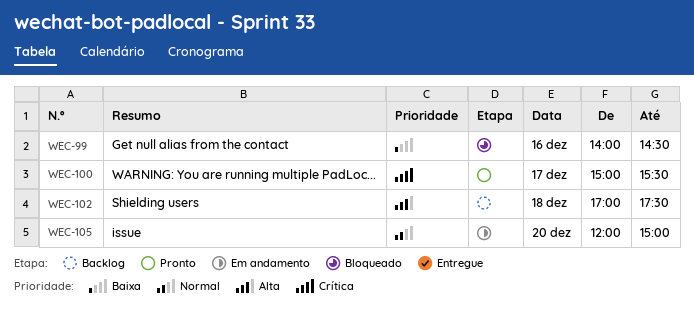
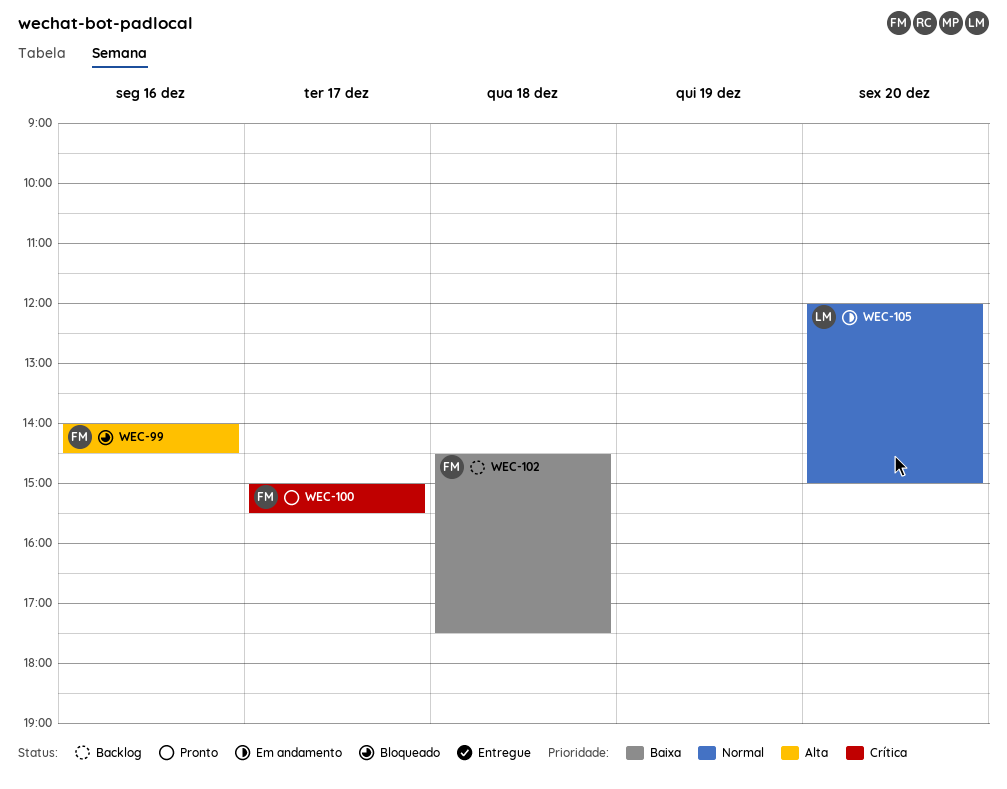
WEC-99, priority: Baixa -> Alta
WEC-102, priority: Alta -> Baixa
WEC-102, begins: 17:00 -> 14:30

